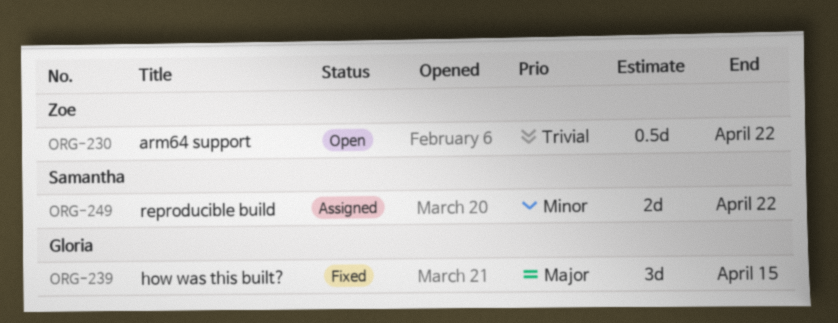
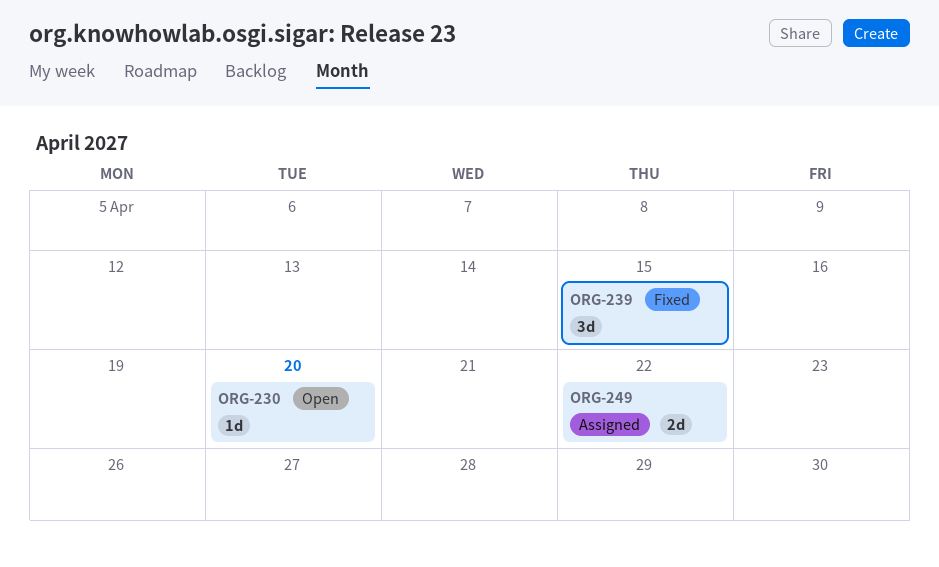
ORG-230, estimate: 0.5d -> 1d
ORG-230, due: Apr 22 -> Apr 20

